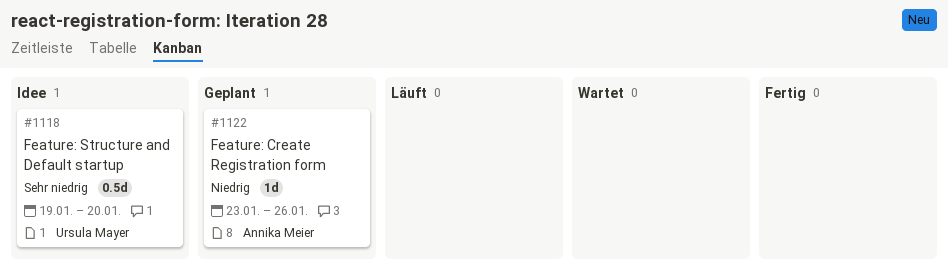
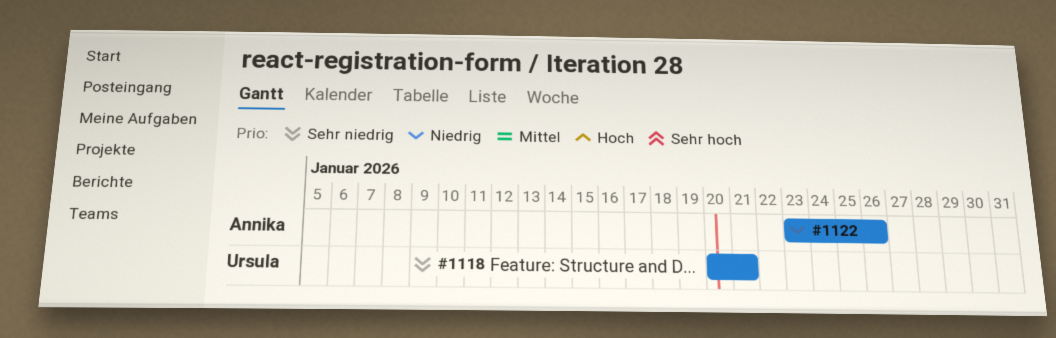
#1118, start: Jan 19 -> Jan 20
#1118, due: Jan 20 -> Jan 21

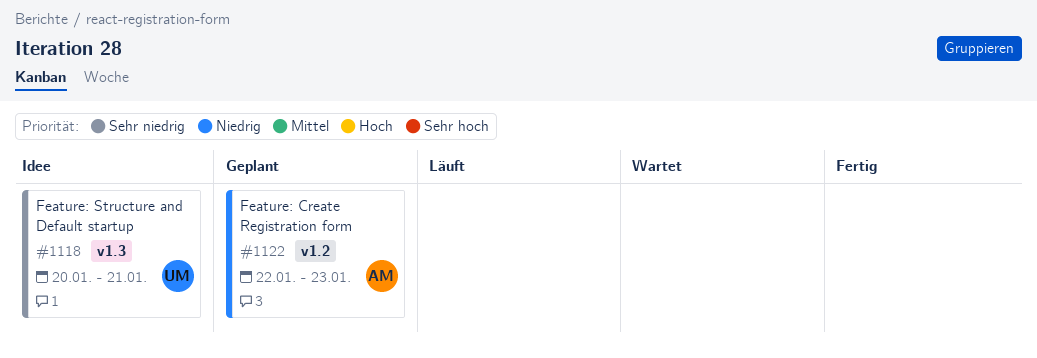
#1122, start: Jan 23 -> Jan 22
#1122, due: Jan 26 -> Jan 23

